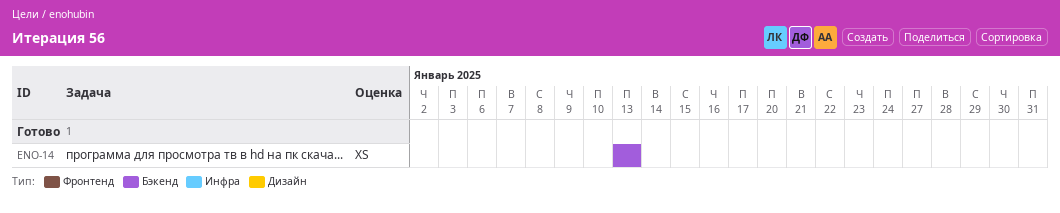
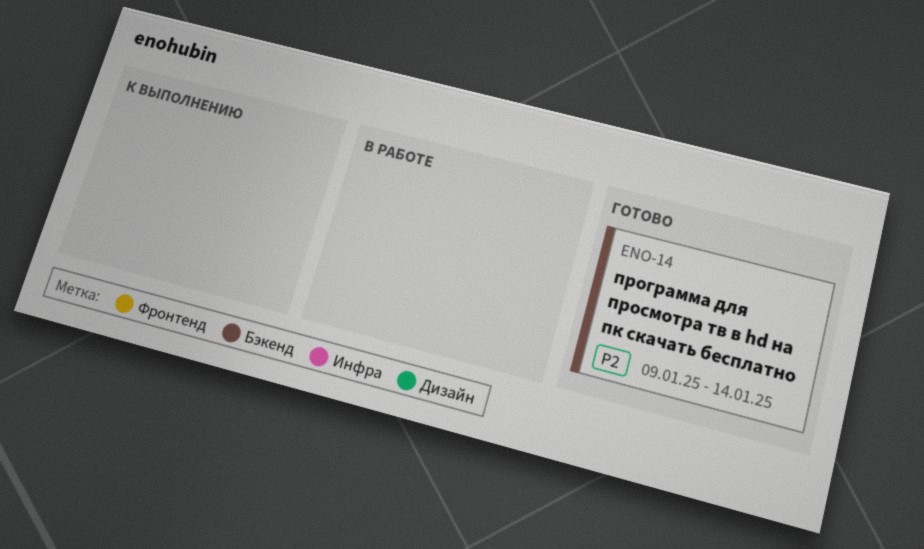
ENO-14, start: Jan 13 -> Jan 9
ENO-14, due: Jan 13 -> Jan 14

